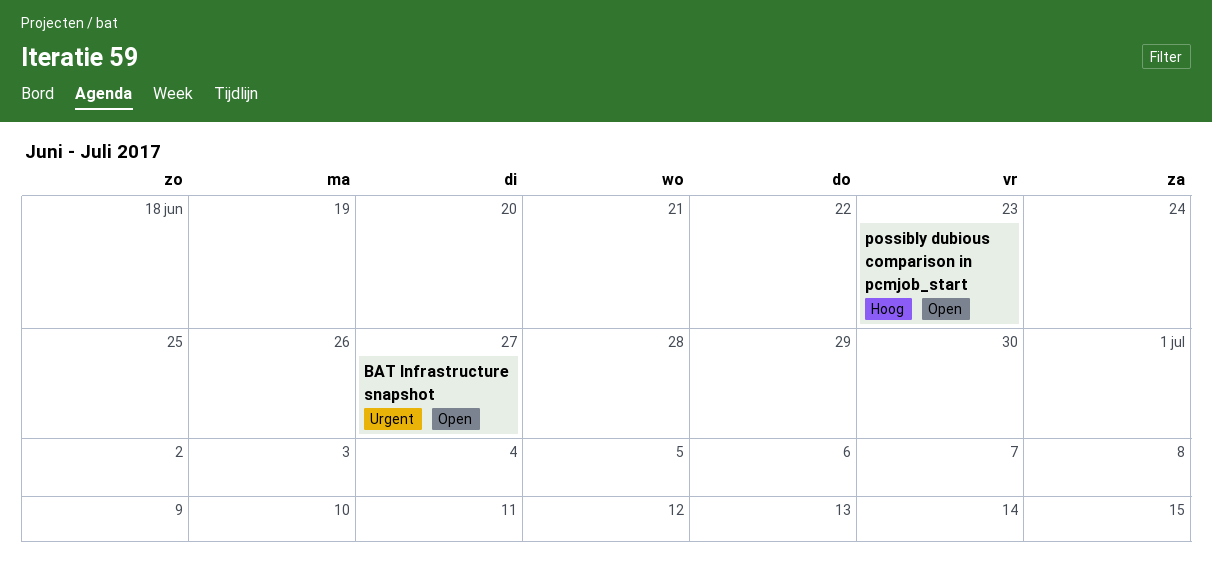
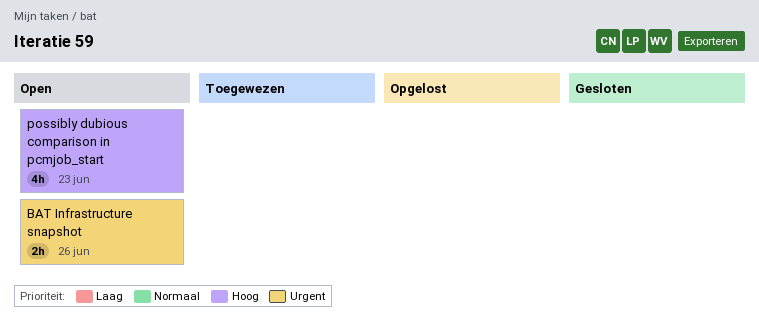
BAT Infrastructure snapshot, due: Jun 27 -> Jun 26

